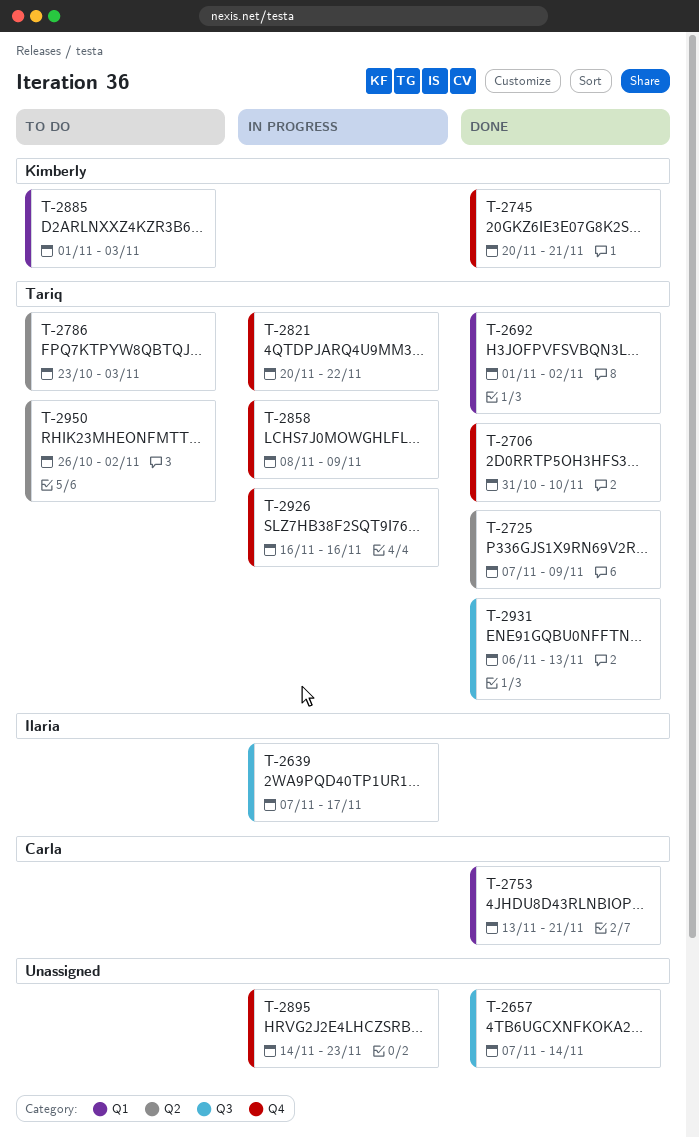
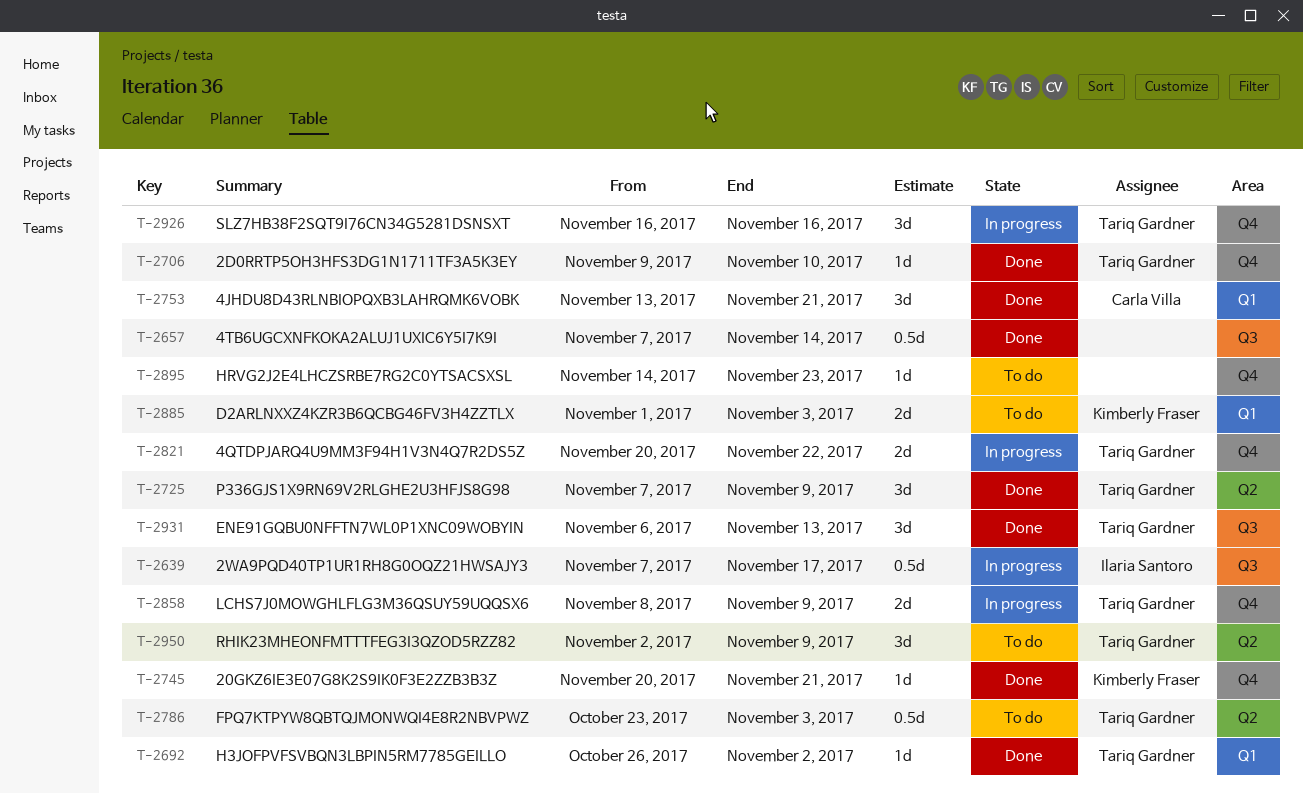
T-2692, start: Nov 1 -> Oct 26
T-2706, start: Oct 31 -> Nov 9
T-2895, status: In progress -> To do
T-2950, start: Oct 26 -> Nov 2
T-2950, due: Nov 2 -> Nov 9

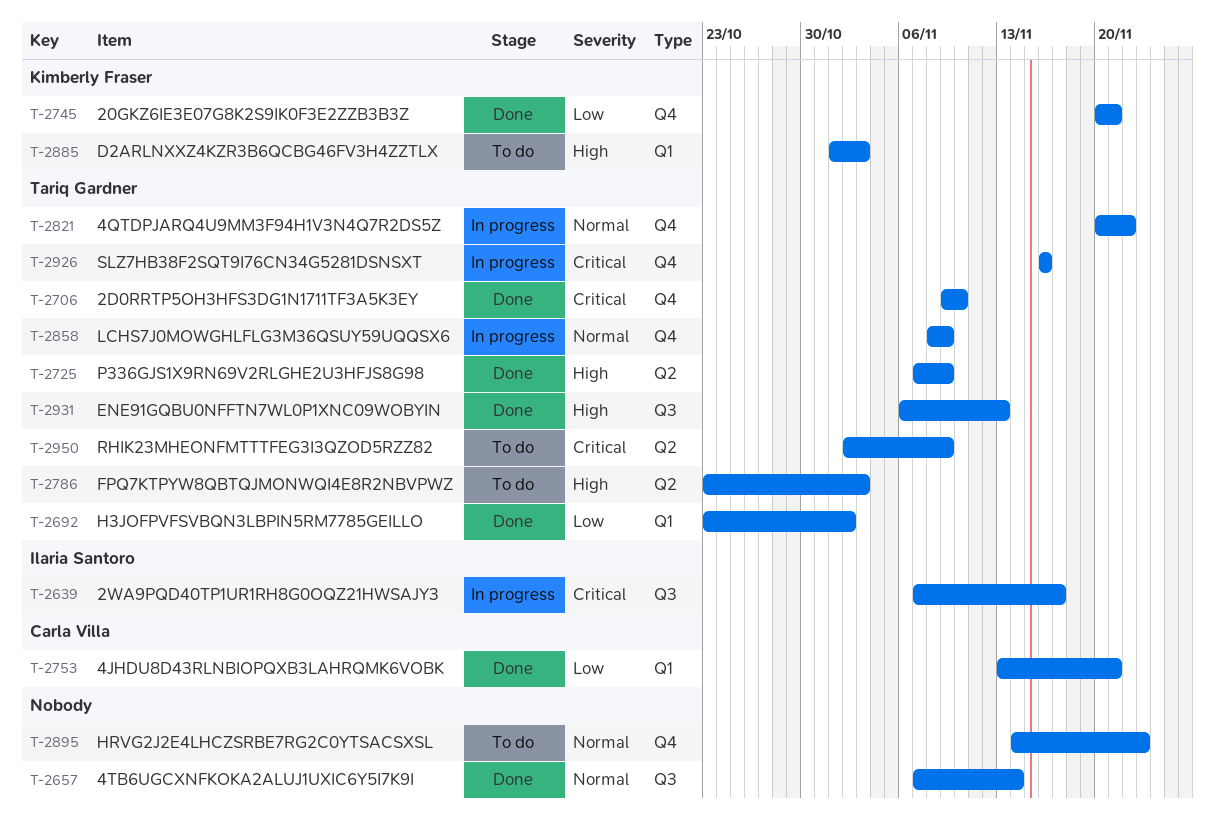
T-2692, start: Oct 26 -> Oct 23

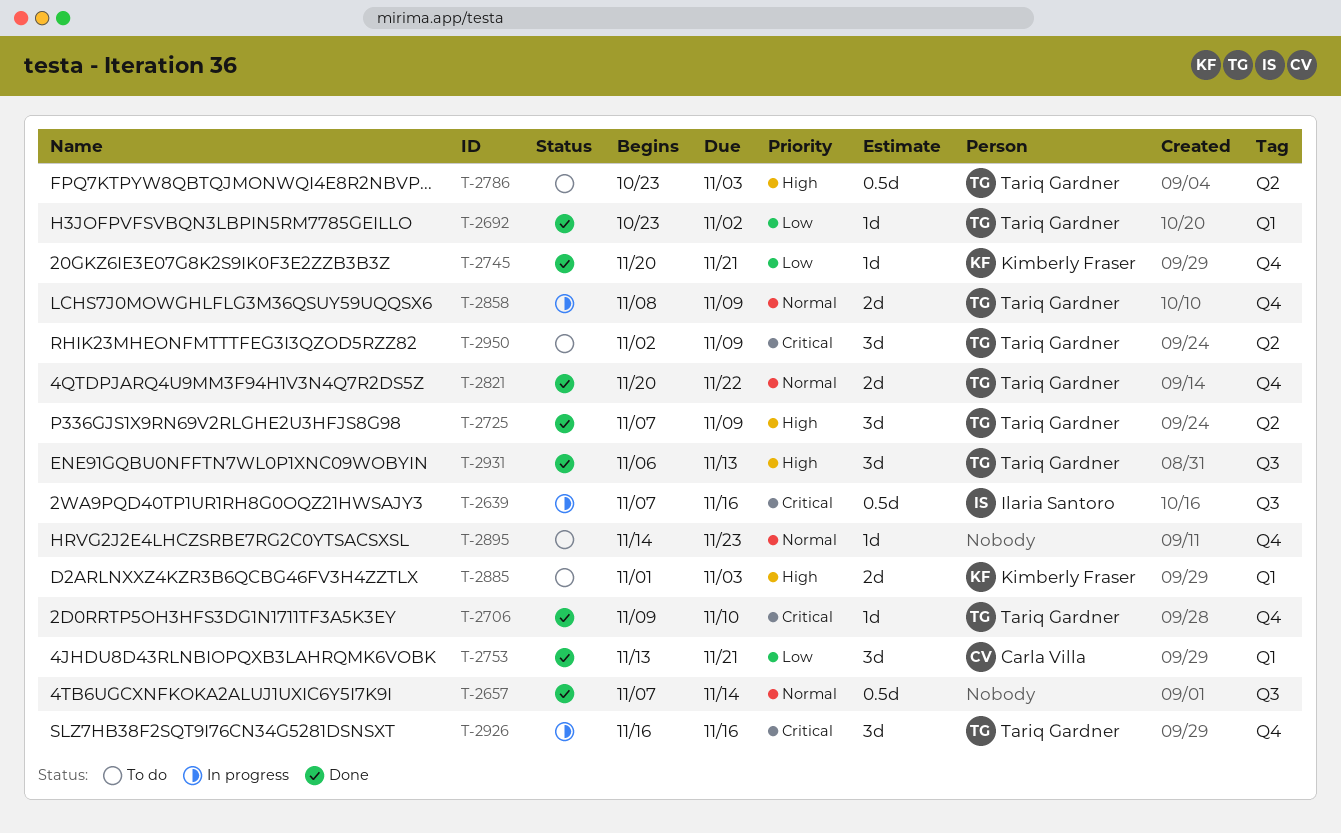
T-2639, due: Nov 17 -> Nov 16
T-2821, status: In progress -> Done

